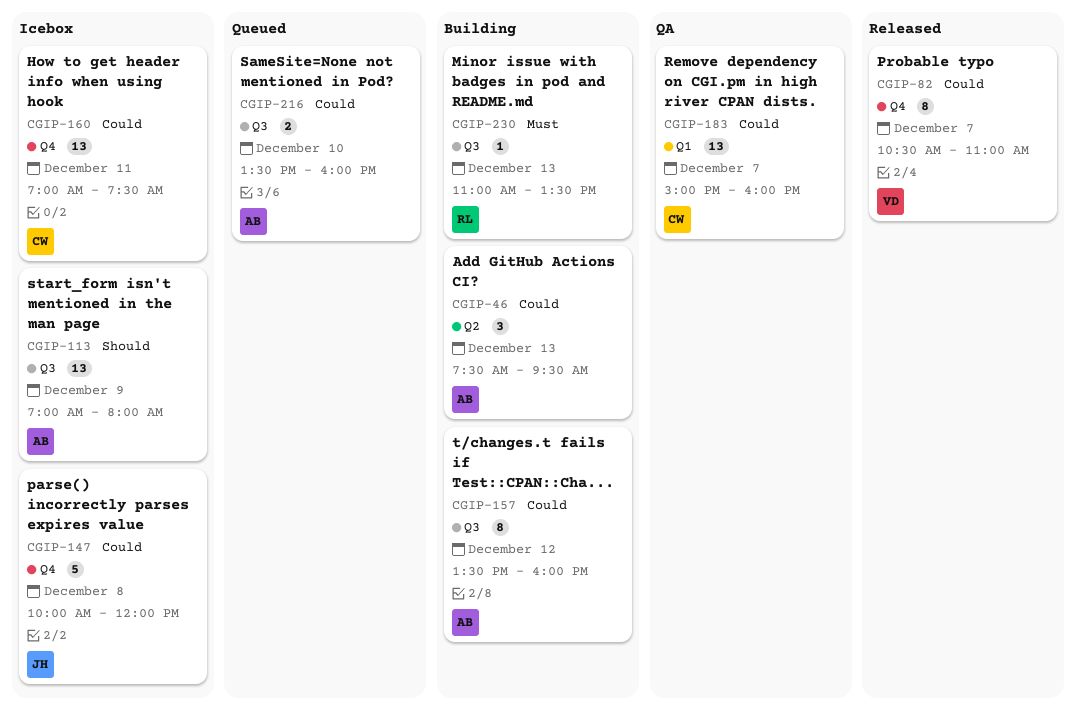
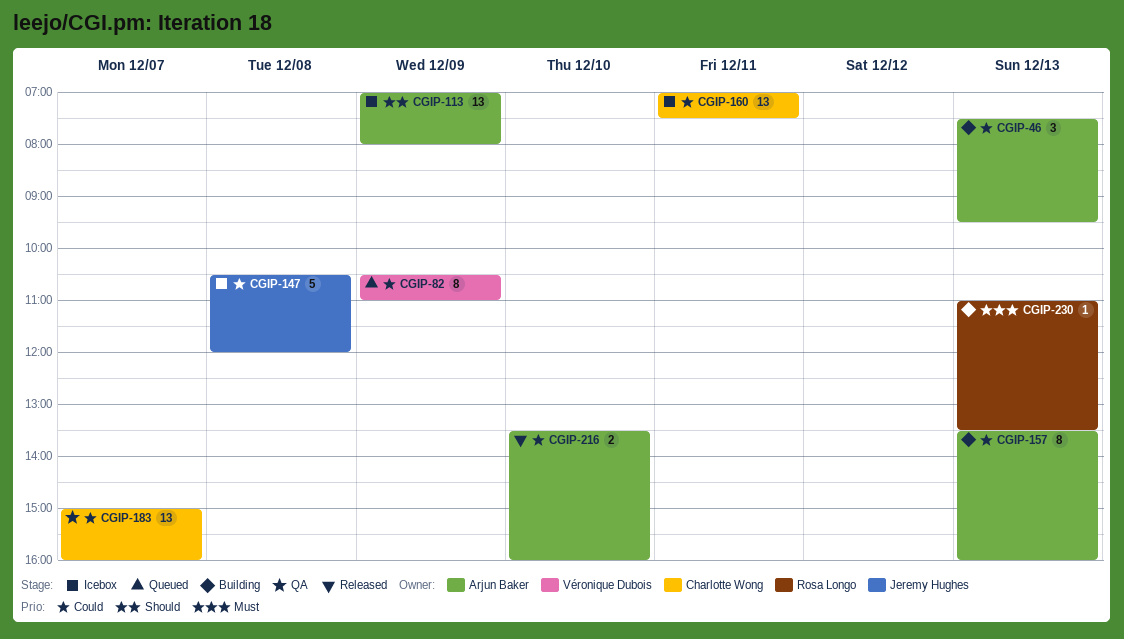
CGIP-82, status: Released -> Queued
CGIP-82, day: Dec 7 -> Dec 9
CGIP-147, begins: 10:00 -> 10:30
CGIP-157, day: Dec 12 -> Dec 13
CGIP-216, status: Queued -> Released

